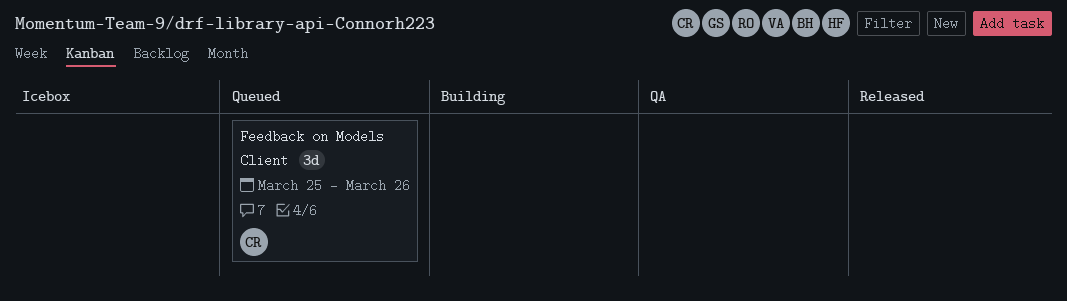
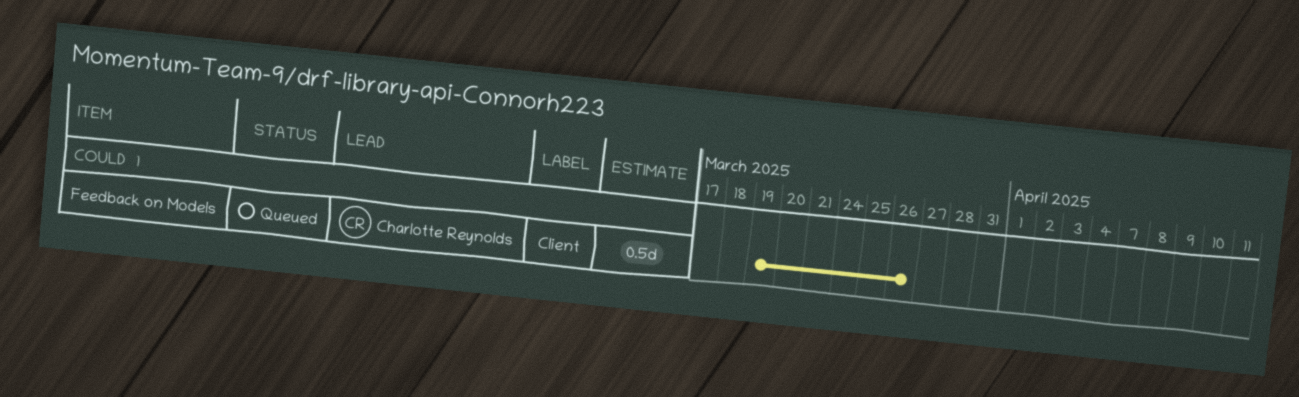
Feedback on Models, estimate: 3d -> 0.5d
Feedback on Models, start: Mar 25 -> Mar 19

